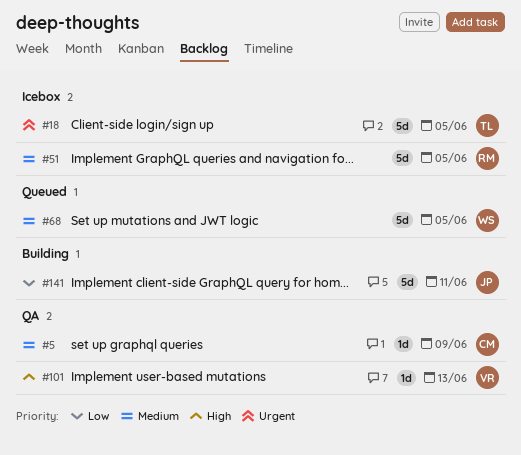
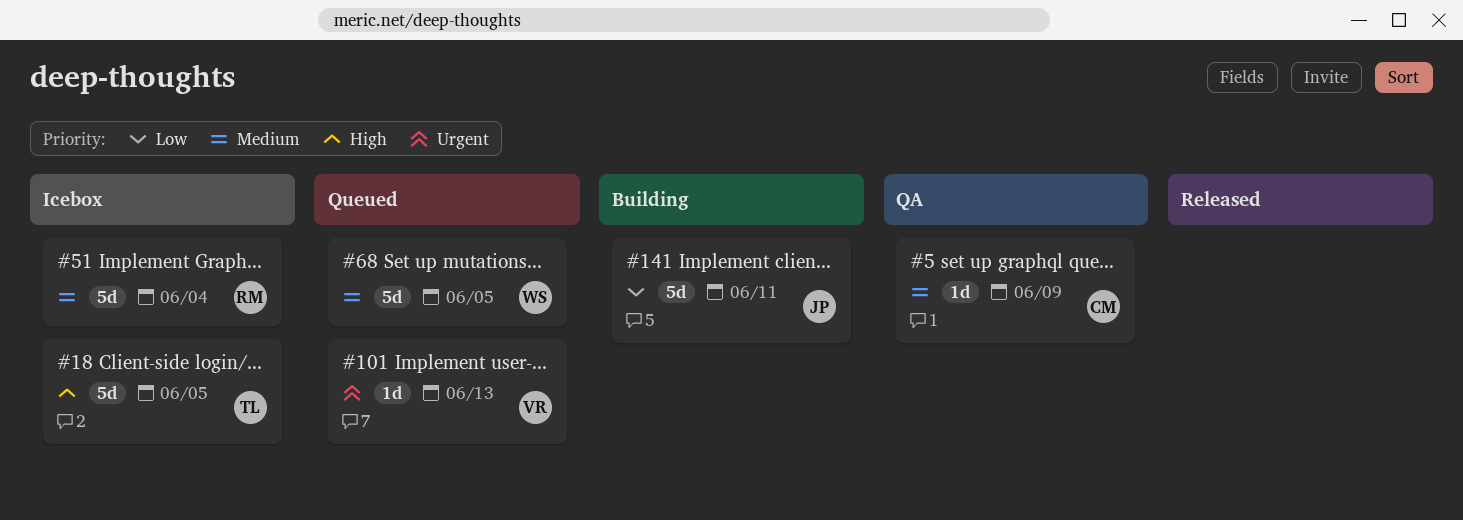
#18, priority: Urgent -> High
#51, due: Jun 5 -> Jun 4
#101, status: QA -> Queued
#101, priority: High -> Urgent

